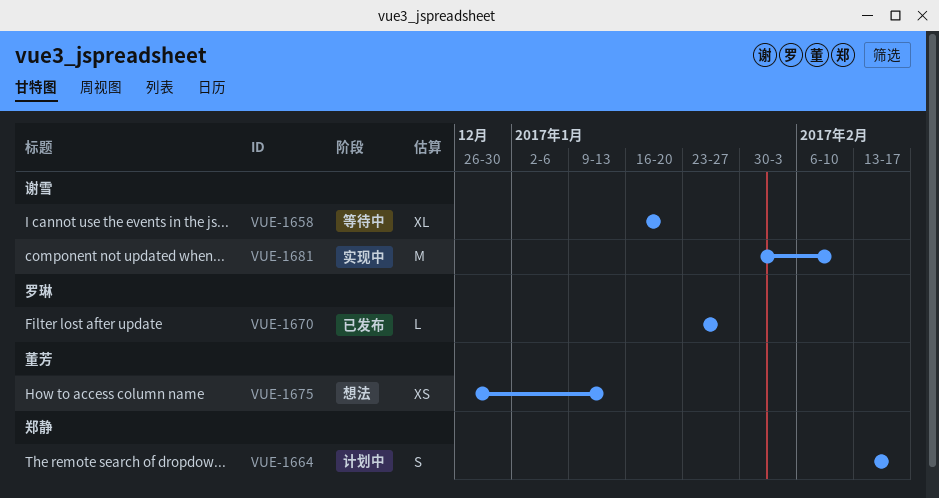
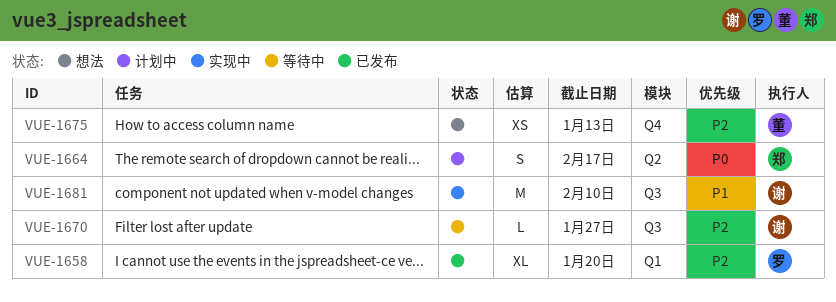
VUE-1658, status: 等待中 -> 已发布
VUE-1658, owner: 谢雪 -> 罗琳
VUE-1670, status: 已发布 -> 等待中
VUE-1670, owner: 罗琳 -> 谢雪

